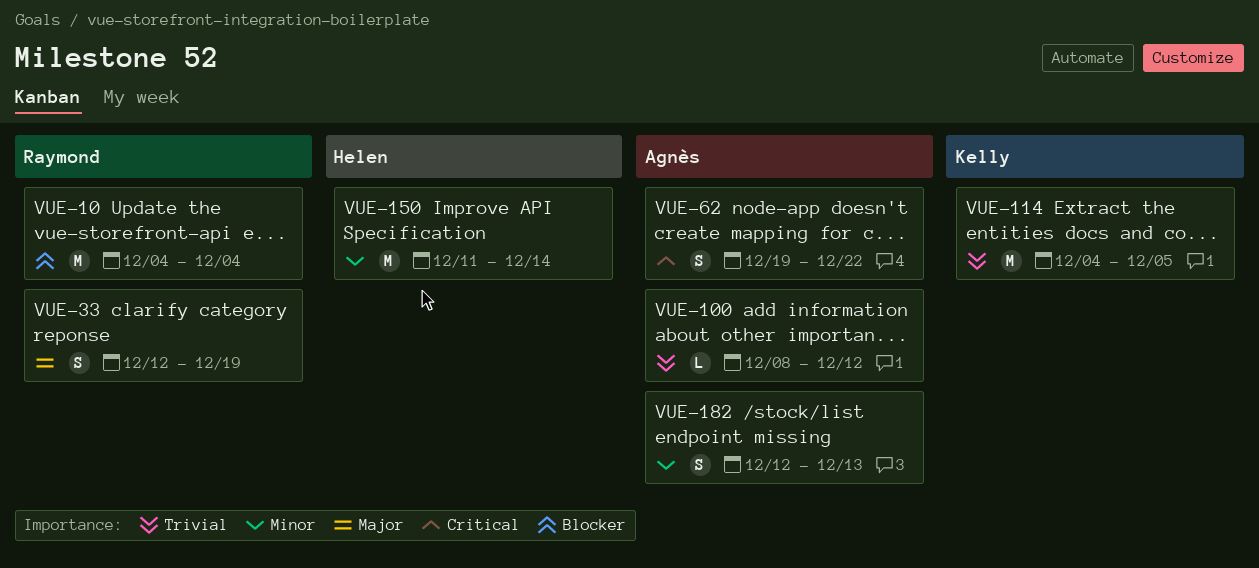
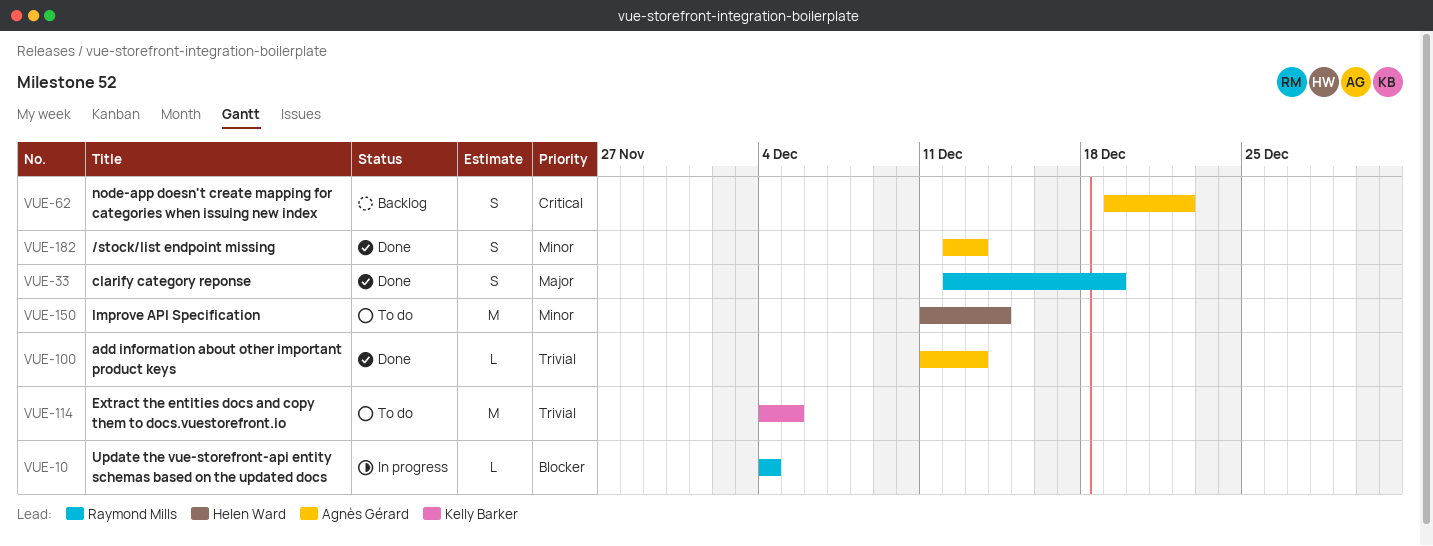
VUE-10, estimate: M -> L
VUE-100, start: Dec 8 -> Dec 11
VUE-100, due: Dec 12 -> Dec 13

